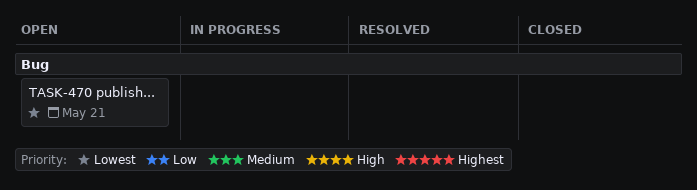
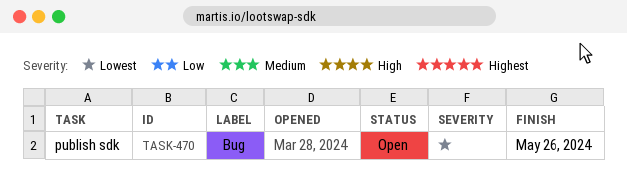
TASK-470, due: May 21 -> May 26

